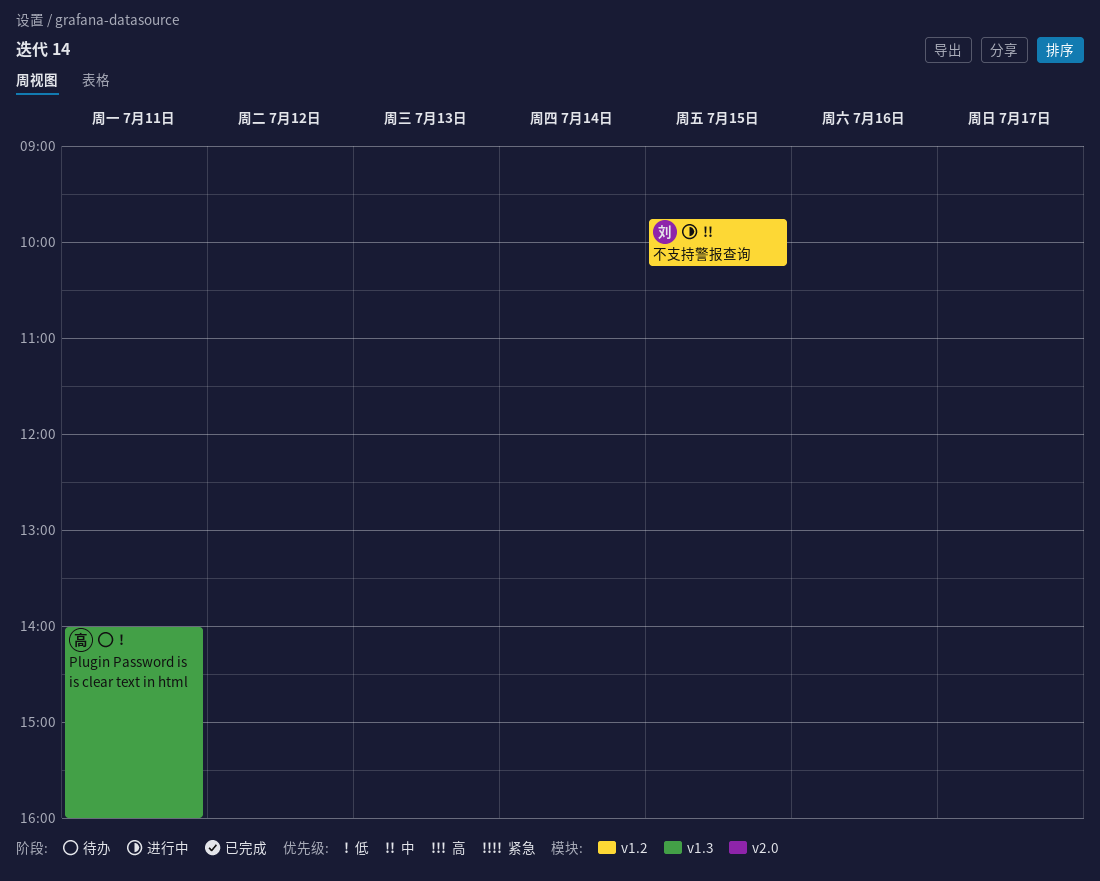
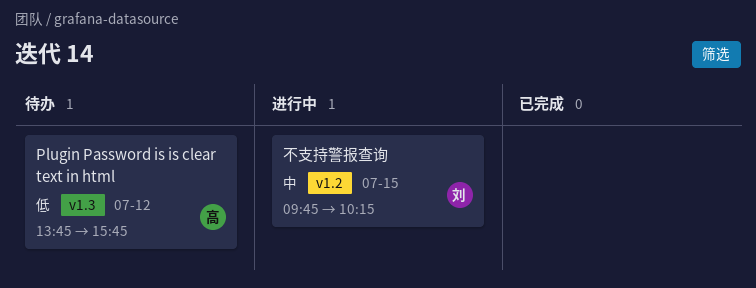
Plugin Password is is clear text in html, day: Jul 11 -> Jul 12
Plugin Password is is clear text in html, begins: 14:00 -> 13:45
Plugin Password is is clear text in html, ends: 16:00 -> 15:45

